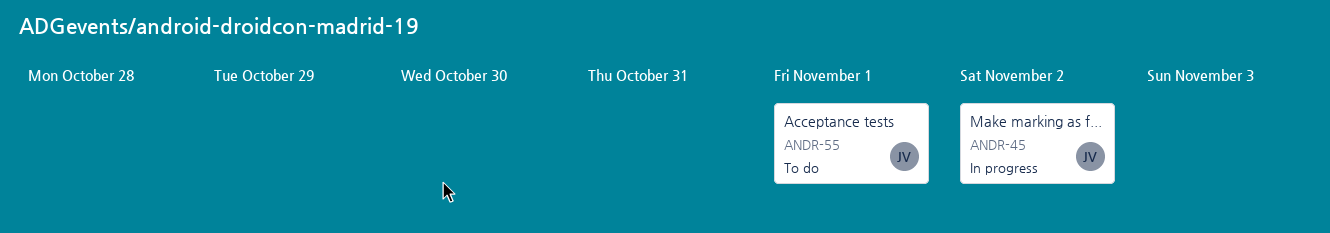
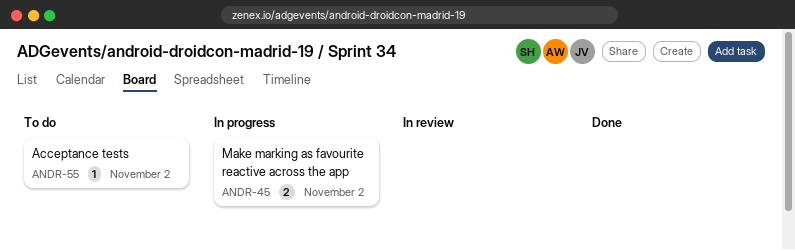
ANDR-55, due: Nov 1 -> Nov 2

